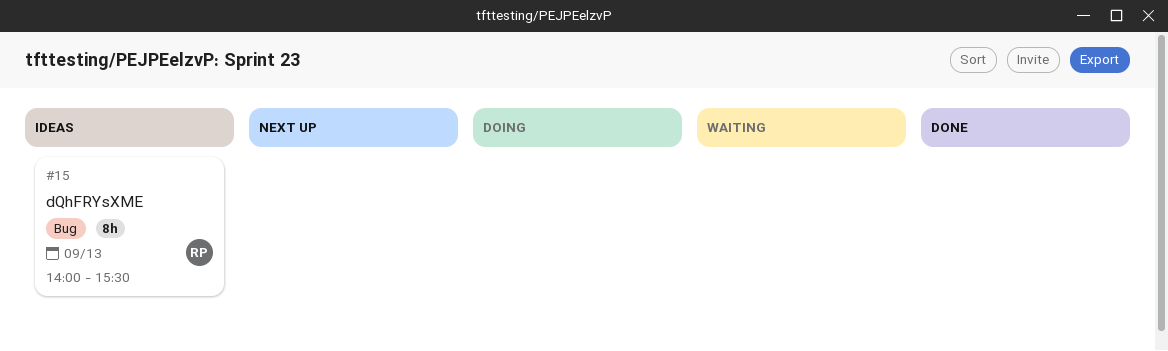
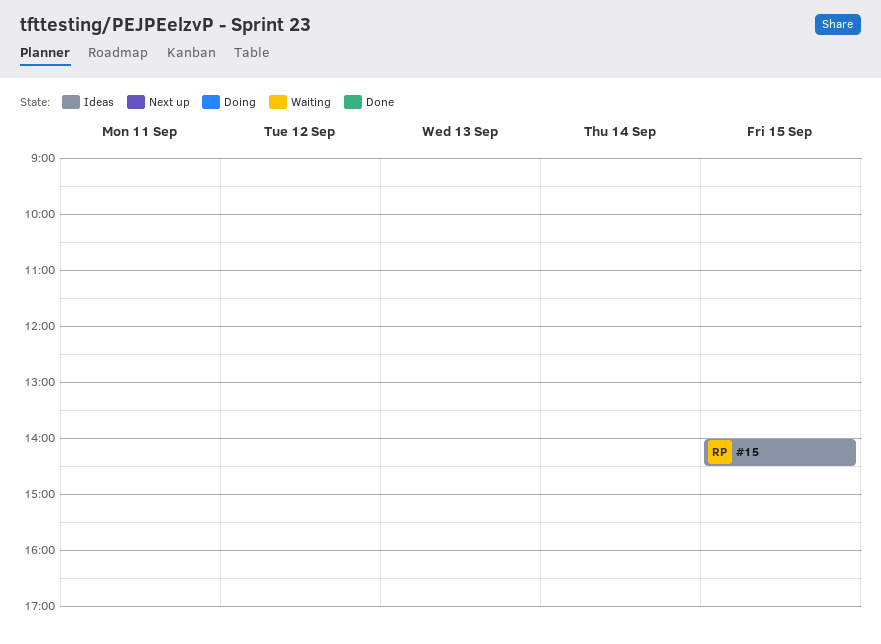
#15, day: Sep 13 -> Sep 15
#15, ends: 15:30 -> 14:30

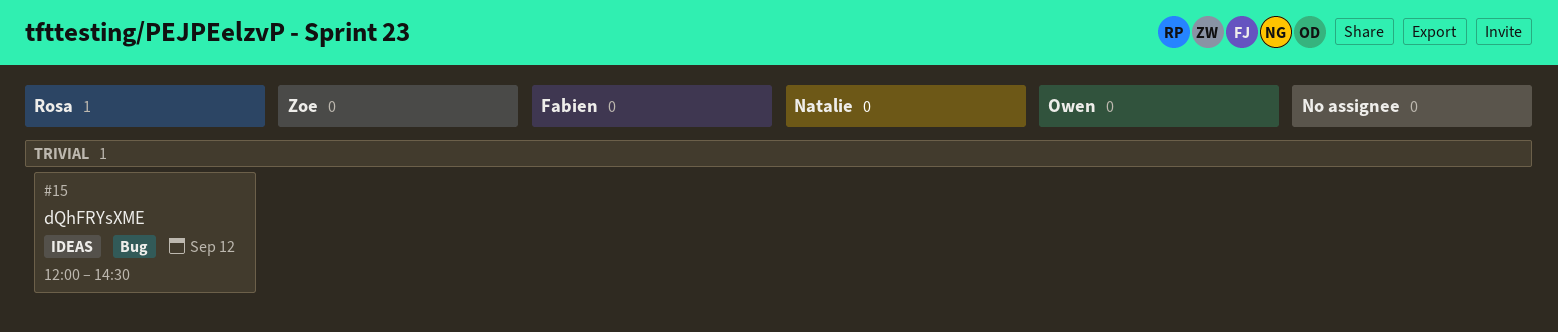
#15, day: Sep 15 -> Sep 12
#15, begins: 14:00 -> 12:00

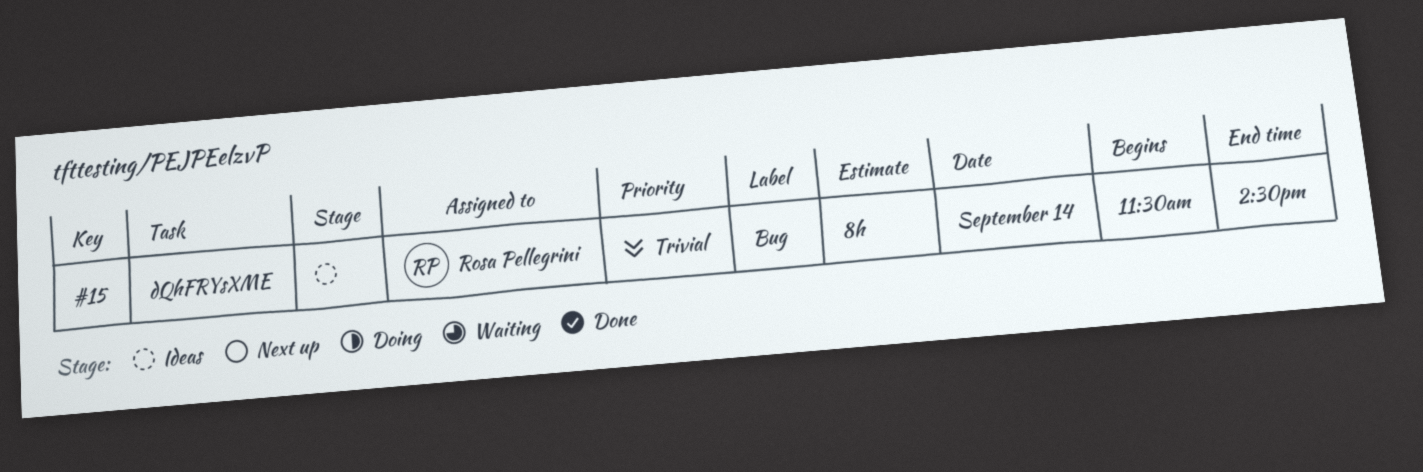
#15, day: Sep 12 -> Sep 14
#15, begins: 12:00 -> 11:30

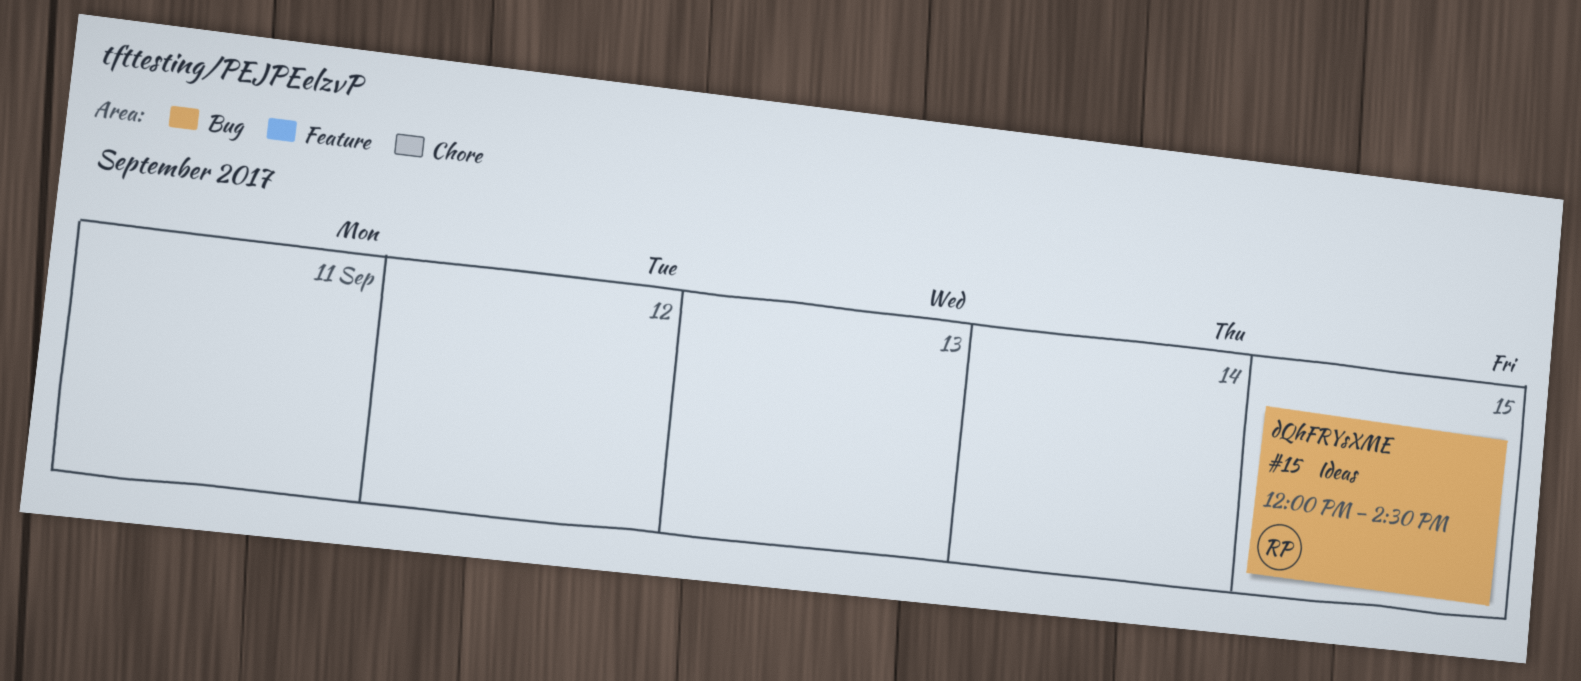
#15, day: Sep 14 -> Sep 15
#15, begins: 11:30 -> 12:00

